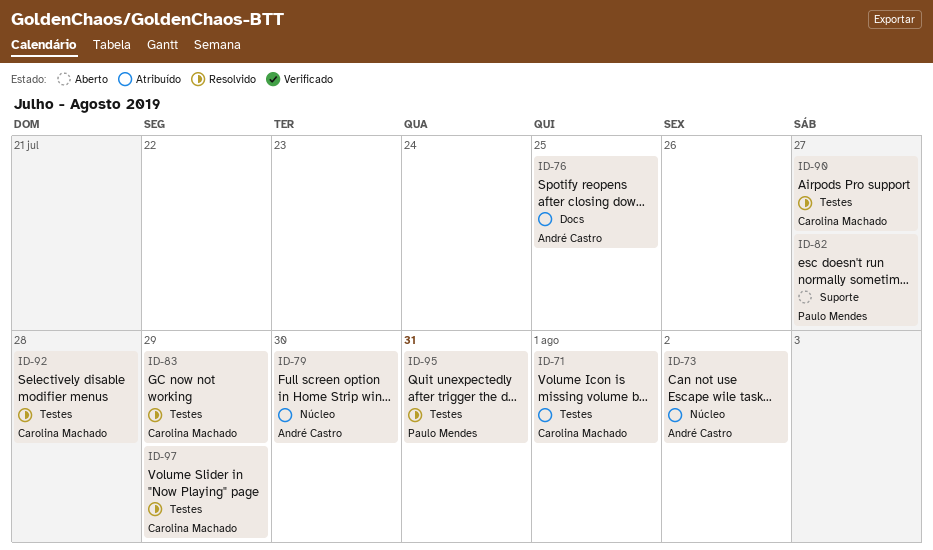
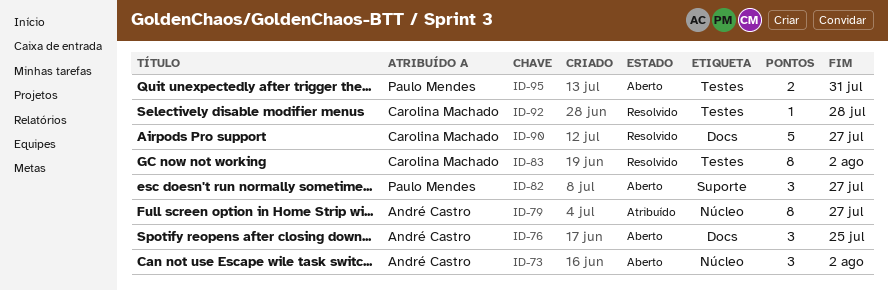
ID-71: present -> none
ID-73, status: Atribuído -> Aberto
ID-76, status: Atribuído -> Aberto
ID-79, due: Jul 30 -> Jul 27
ID-83, due: Jul 29 -> Aug 2
ID-90, label: Testes -> Docs
ID-95, status: Resolvido -> Aberto
ID-97: present -> none

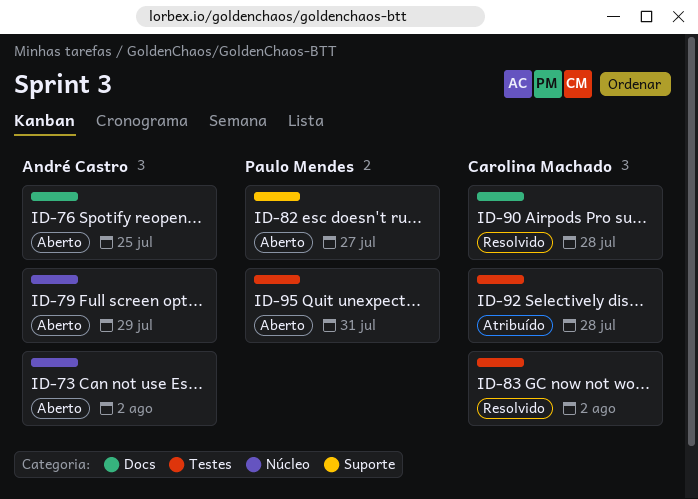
ID-79, status: Atribuído -> Aberto
ID-79, due: Jul 27 -> Jul 29
ID-90, due: Jul 27 -> Jul 28
ID-92, status: Resolvido -> Atribuído

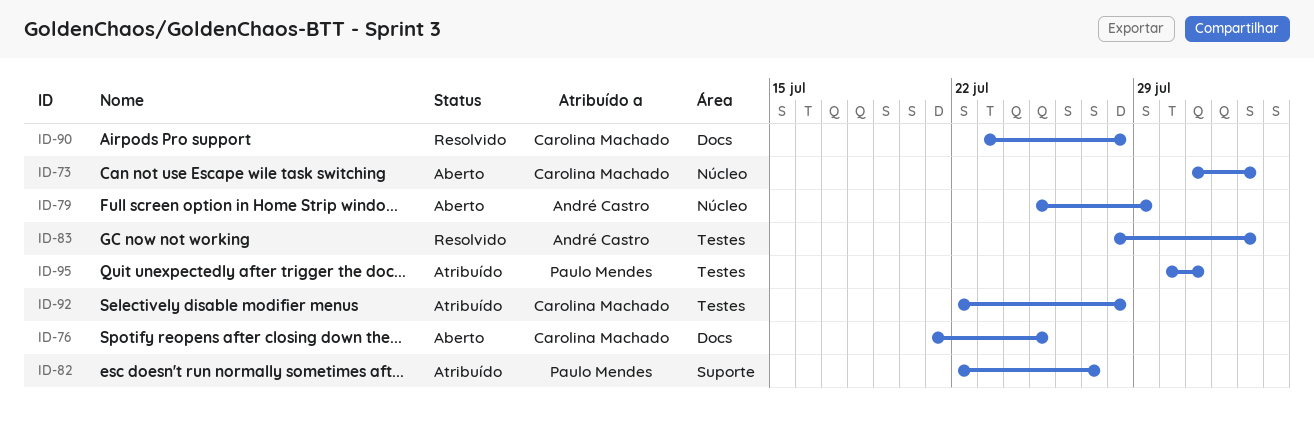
ID-73, owner: André Castro -> Carolina Machado
ID-76, owner: André Castro -> Carolina Machado
ID-82, status: Aberto -> Atribuído
ID-83, owner: Carolina Machado -> André Castro
ID-95, status: Aberto -> Atribuído

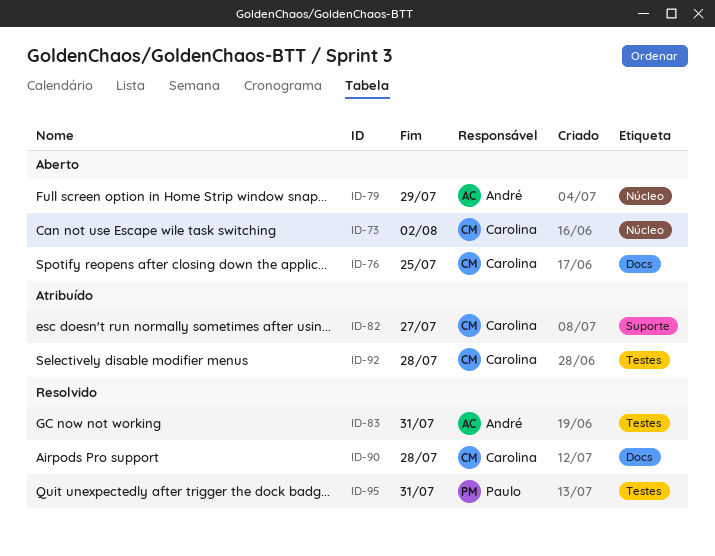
ID-82, owner: Paulo Mendes -> Carolina Machado
ID-83, due: Aug 2 -> Jul 31
ID-95, status: Atribuído -> Resolvido

